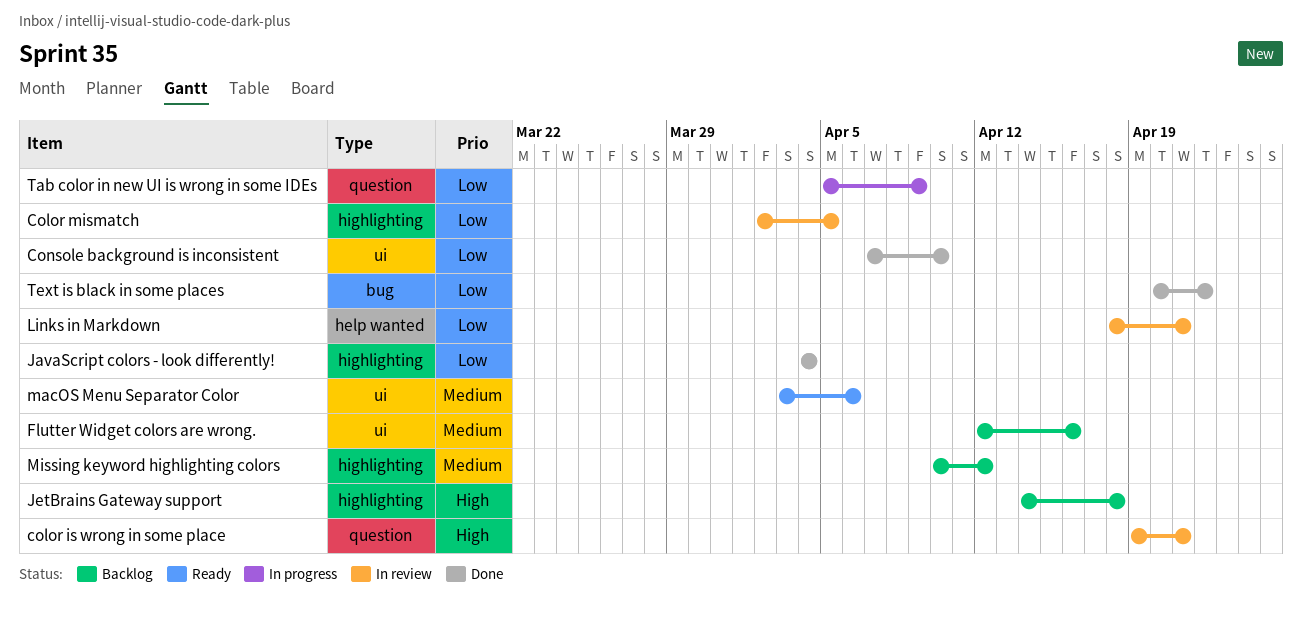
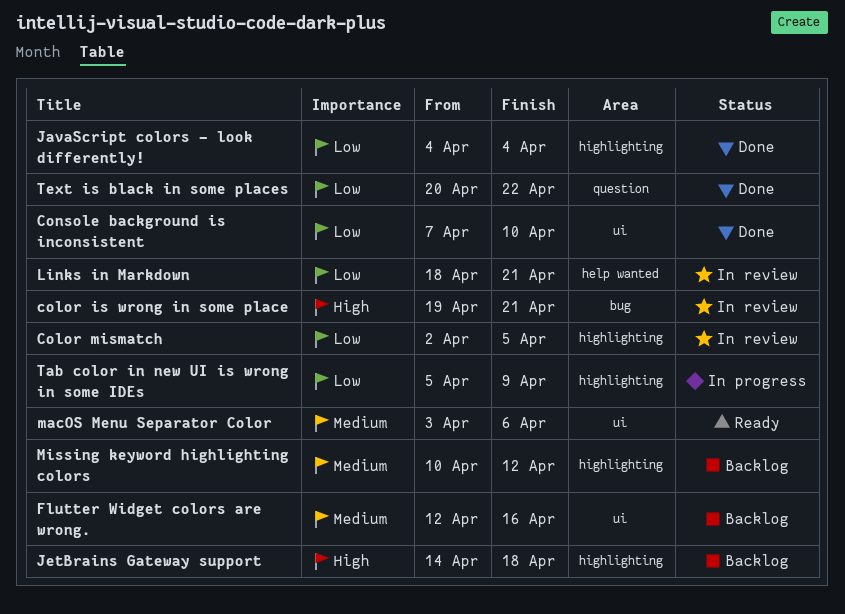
color is wrong in some place, label: question -> bug
Tab color in new UI is wrong in some IDEs, label: question -> highlighting
Text is black in some places, label: bug -> question

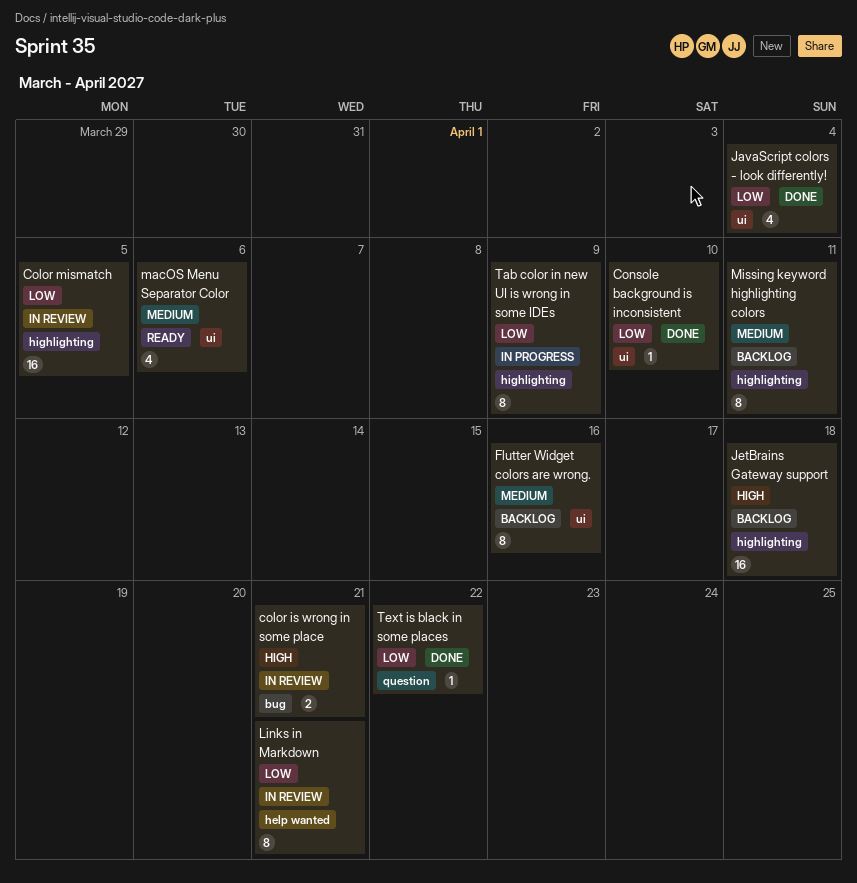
JavaScript colors - look differently!, label: highlighting -> ui
Missing keyword highlighting colors, due: Apr 12 -> Apr 11

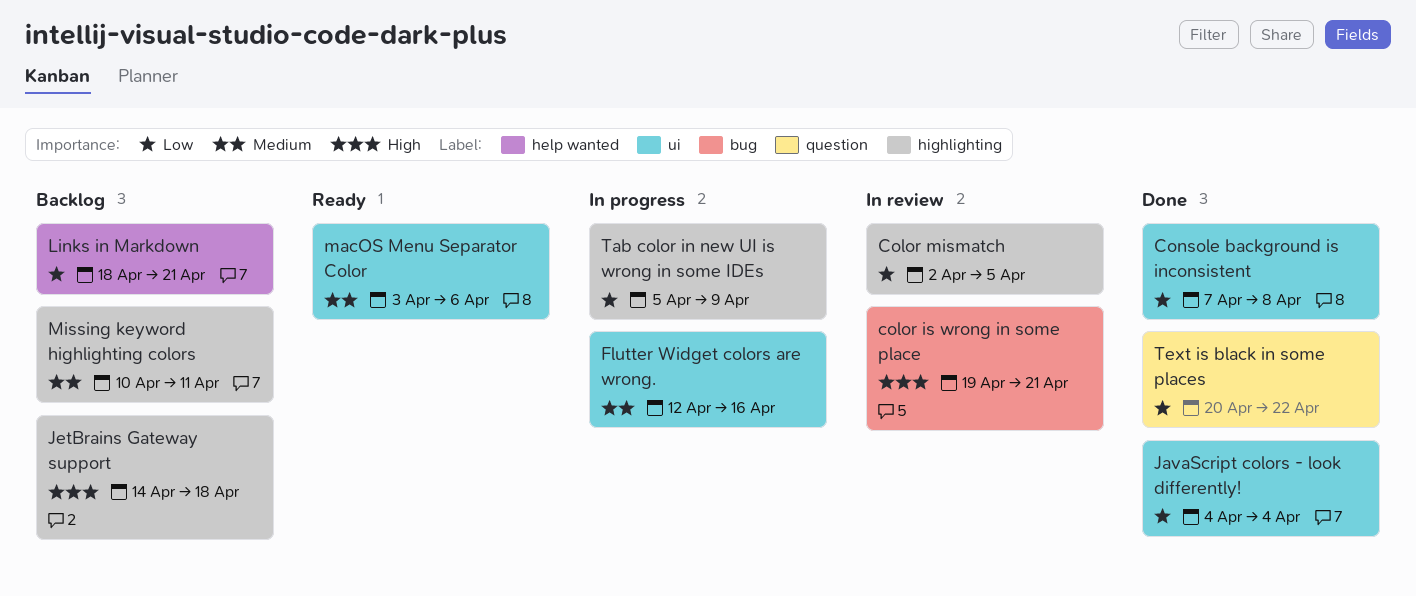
Console background is inconsistent, due: Apr 10 -> Apr 8
Flutter Widget colors are wrong., status: Backlog -> In progress
Links in Markdown, status: In review -> Backlog

